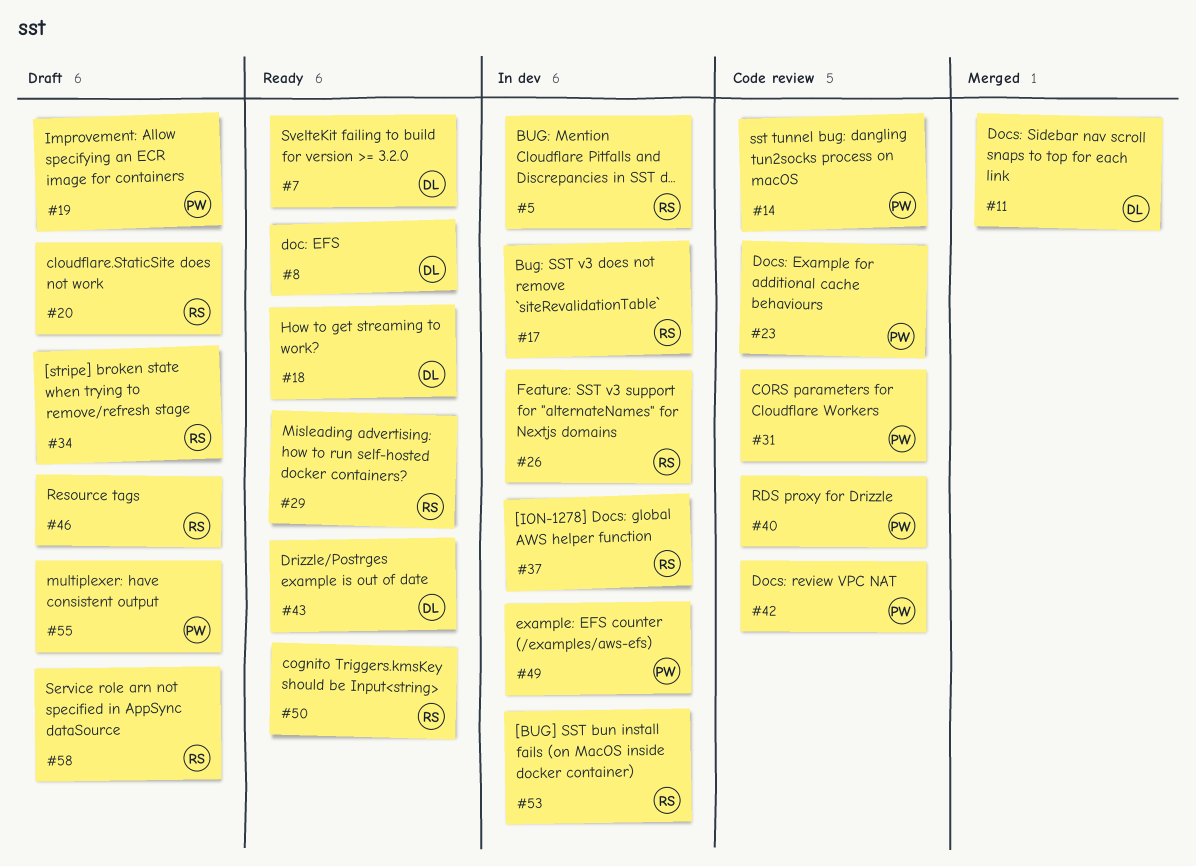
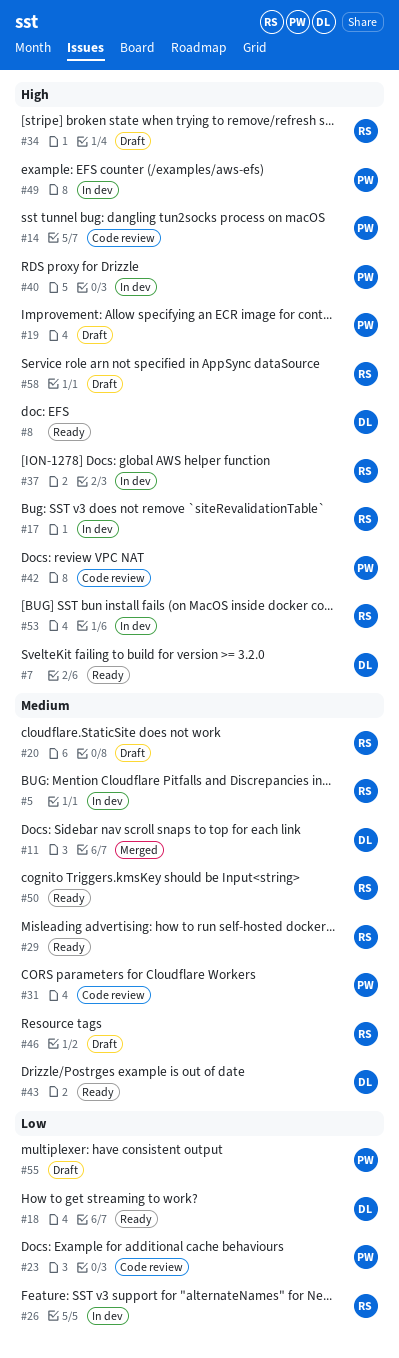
#40, status: Code review -> In dev

